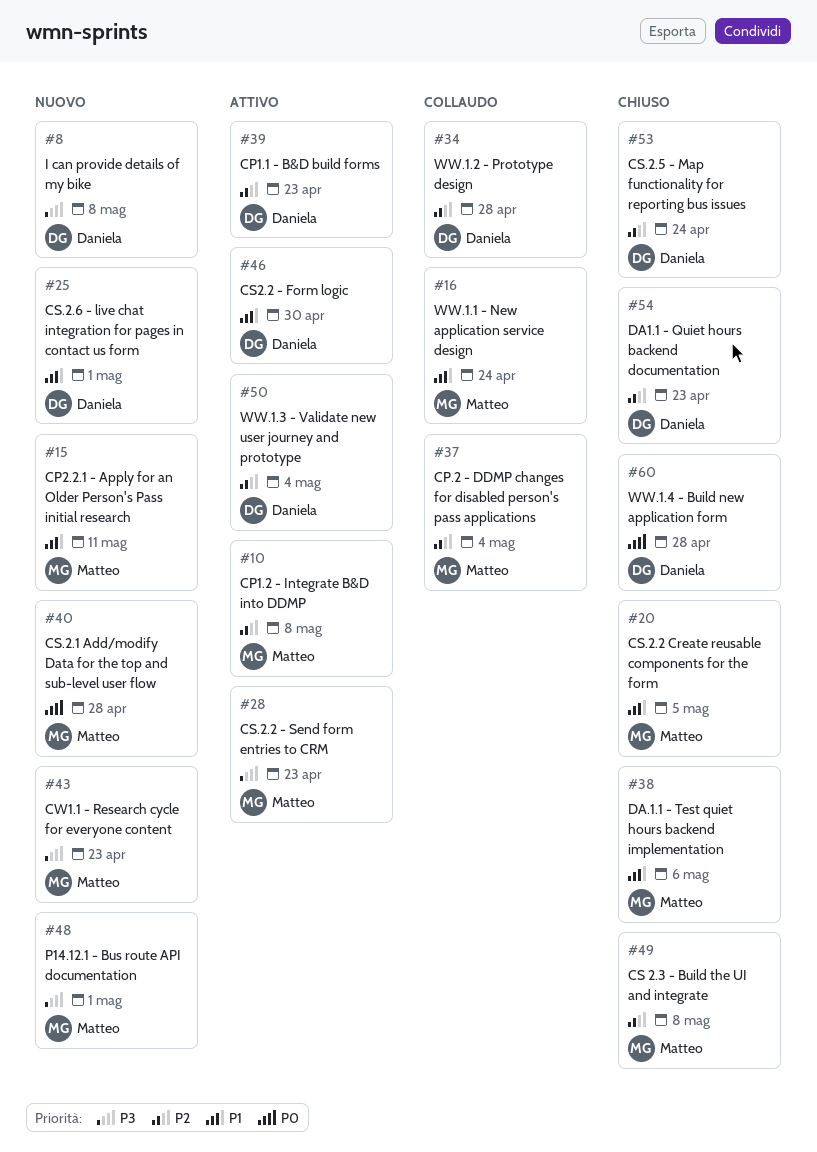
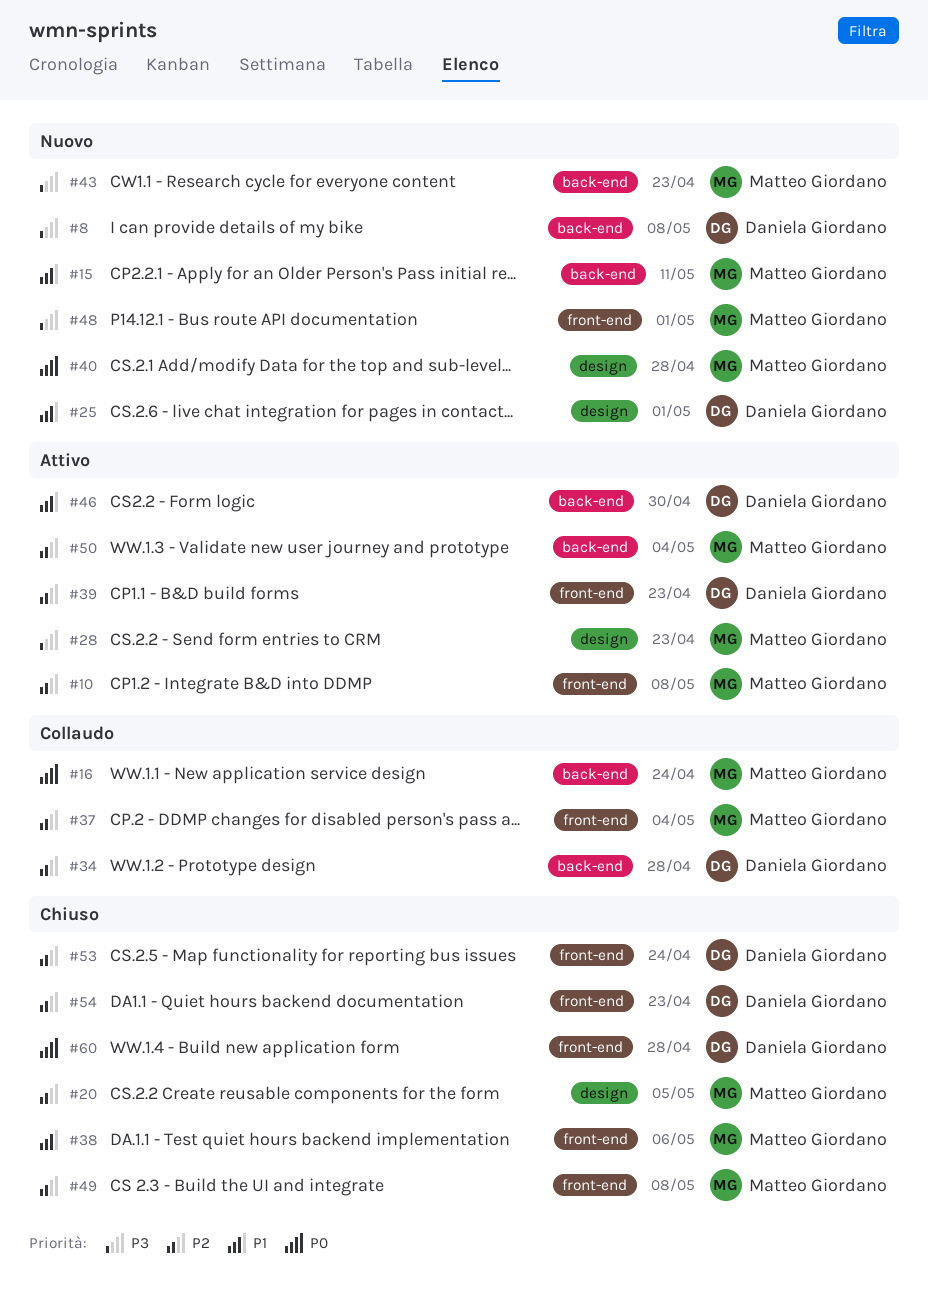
#16, priority: P1 -> P0
#20, priority: P1 -> P2
#50, owner: Daniela Giordano -> Matteo Giordano

